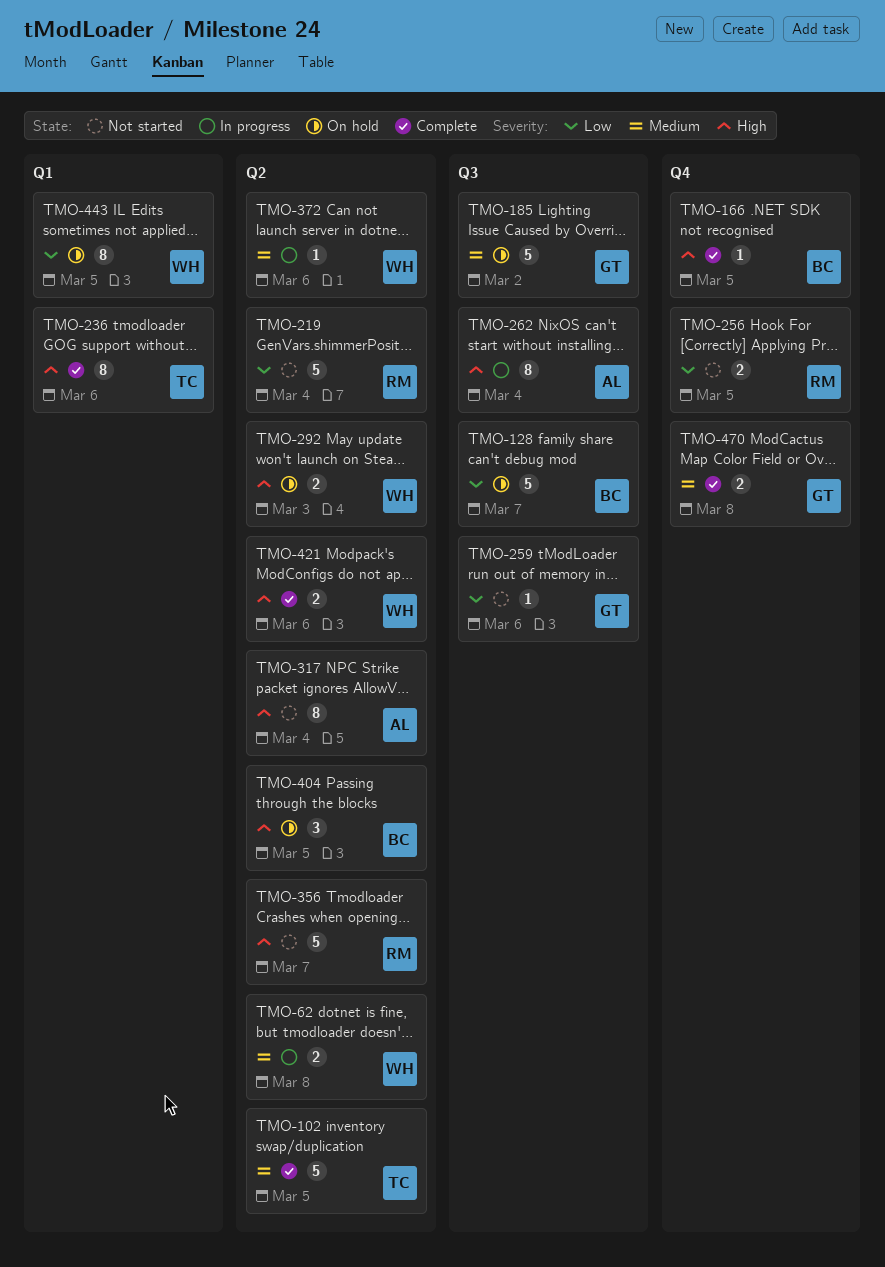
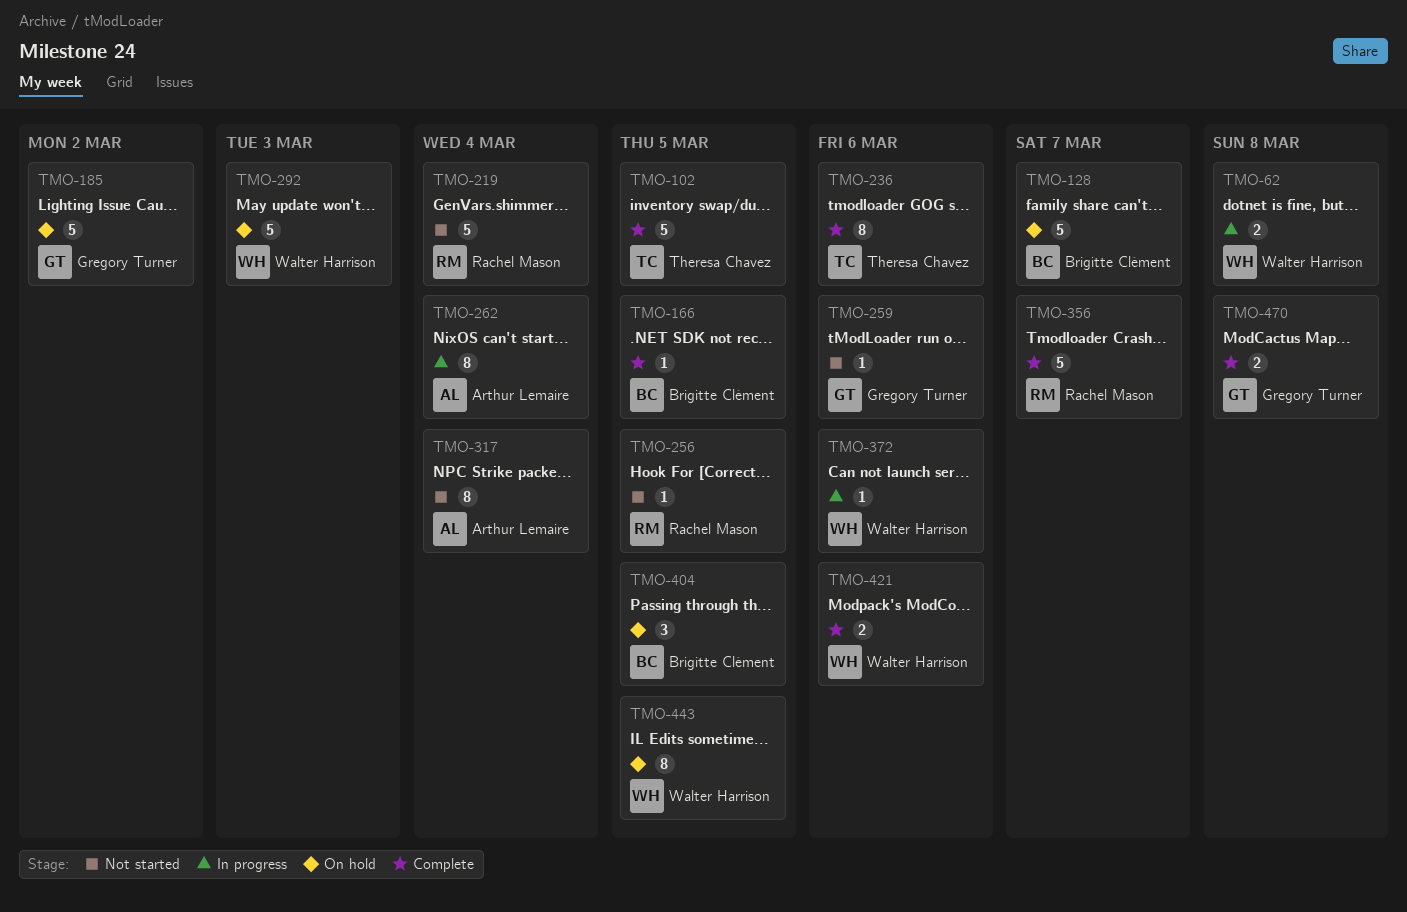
TMO-256, estimate: 2 -> 1
TMO-292, estimate: 2 -> 5
TMO-356, status: Not started -> Complete

